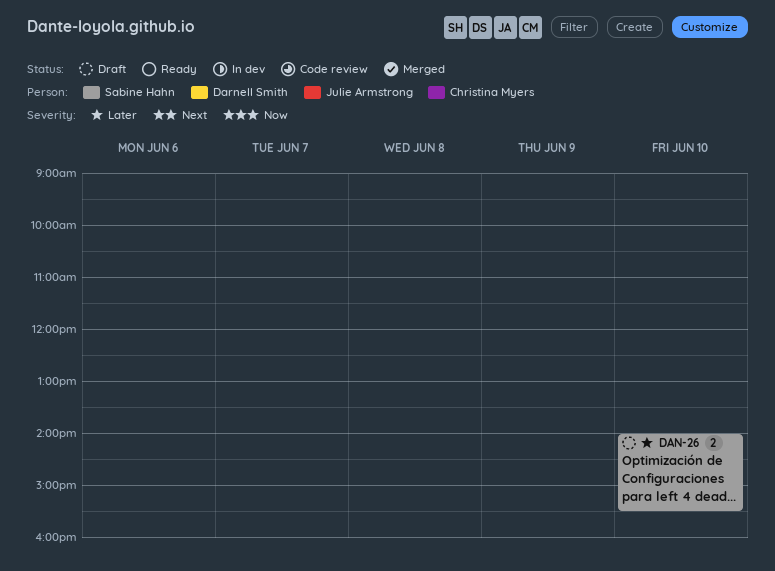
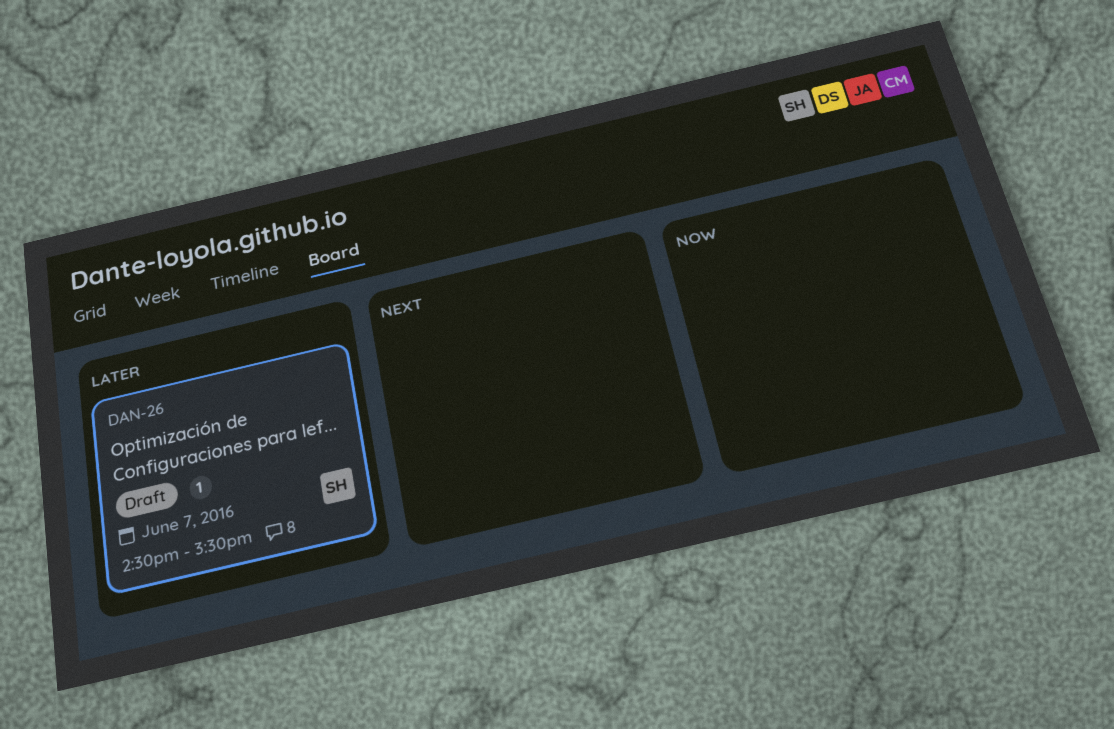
DAN-26, estimate: 2 -> 1
DAN-26, day: Jun 10 -> Jun 7
DAN-26, begins: 14:00 -> 14:30

